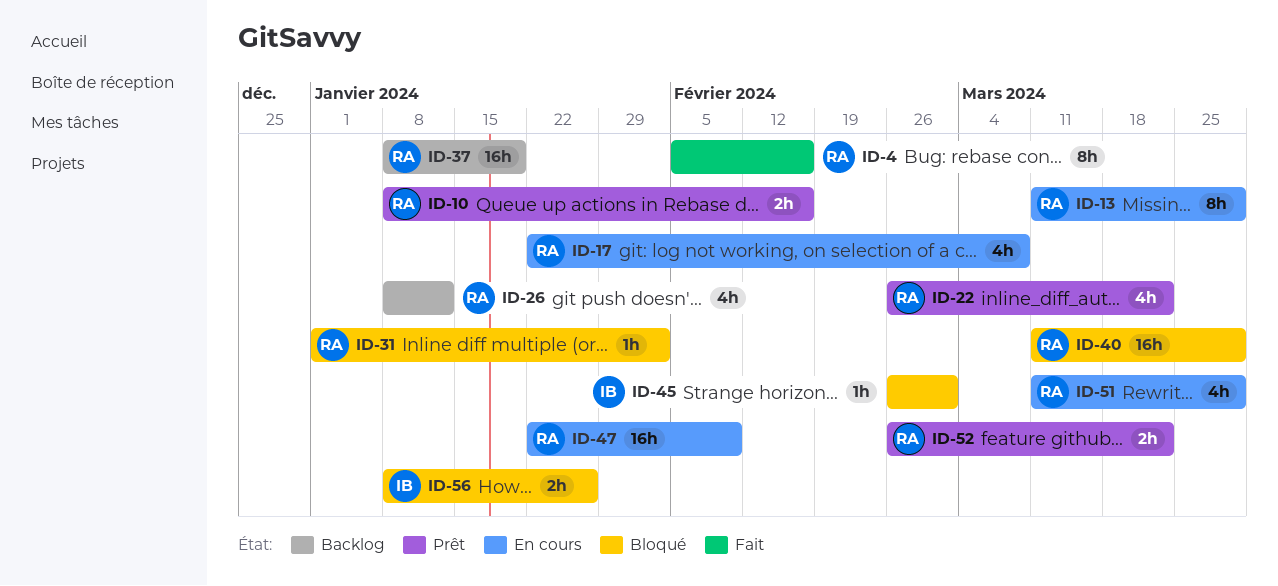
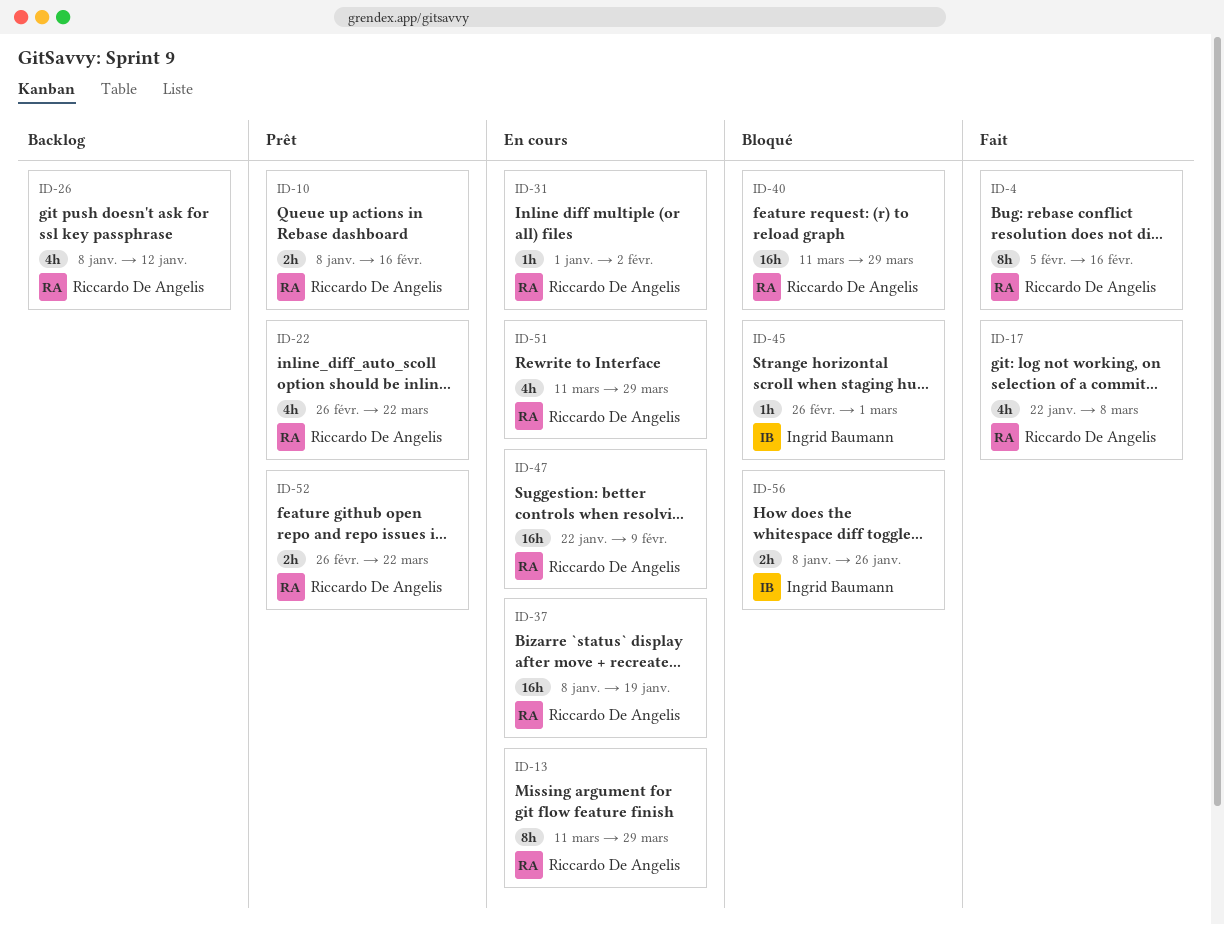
ID-17, status: En cours -> Fait
ID-31, status: Bloqué -> En cours
ID-37, status: Backlog -> En cours

